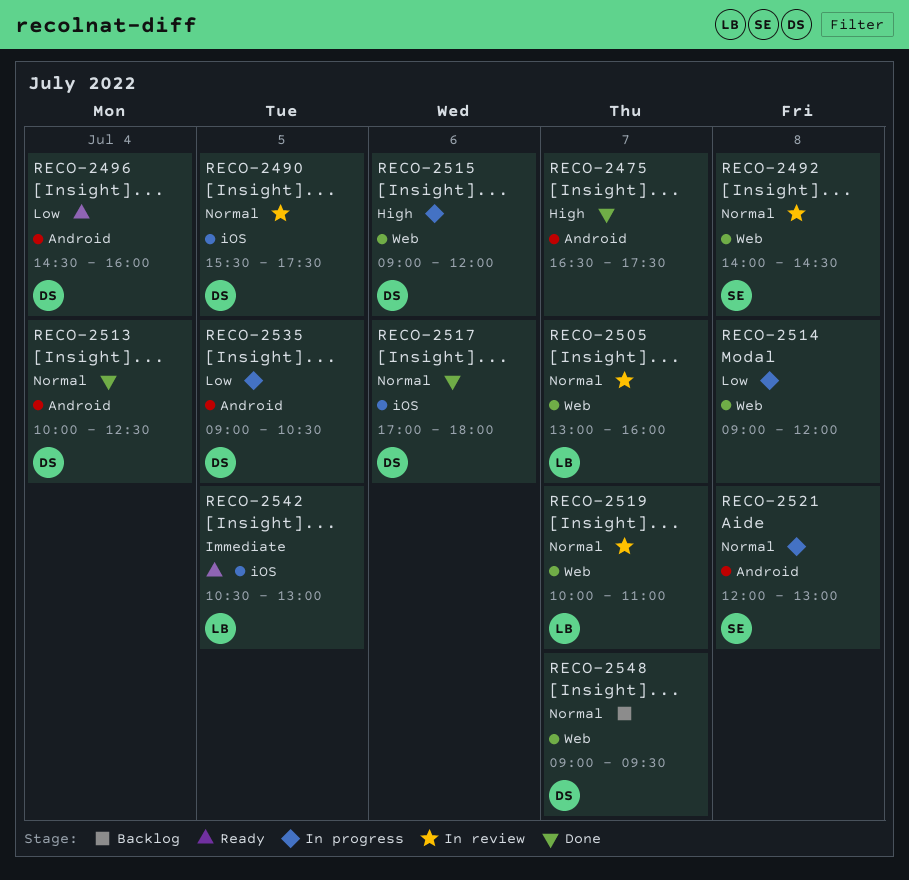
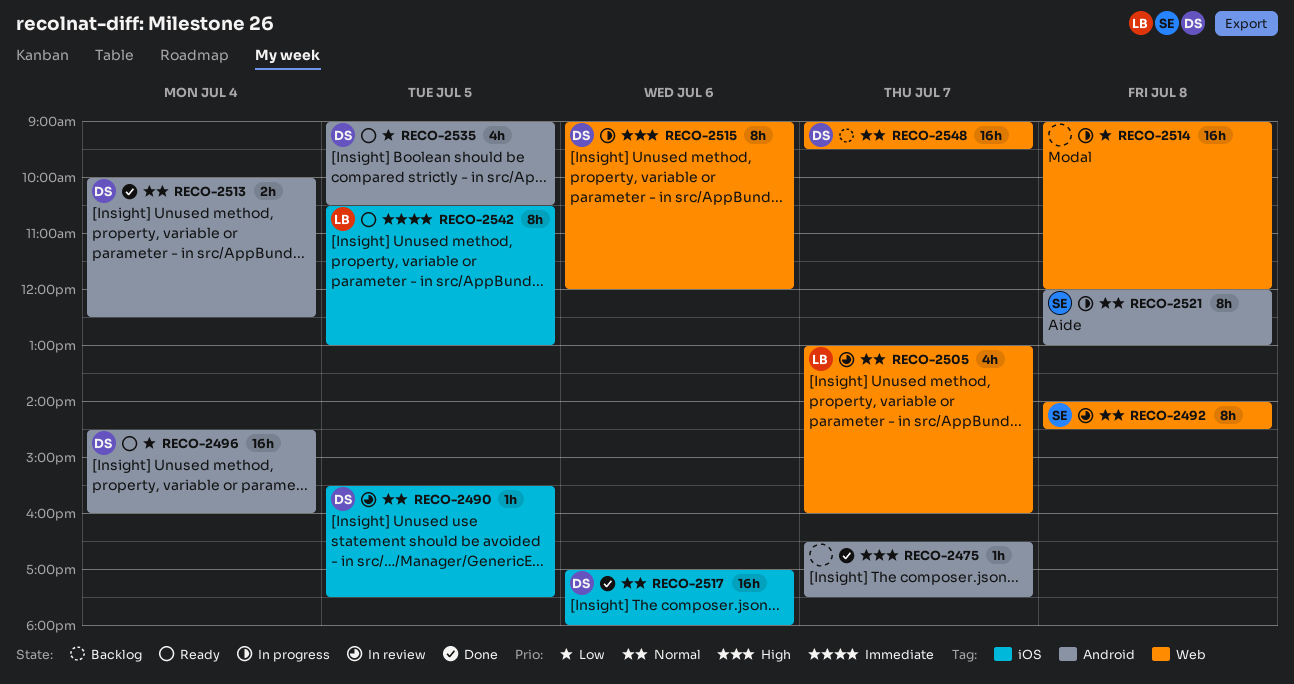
RECO-2519: present -> none
RECO-2535, status: In progress -> Ready

